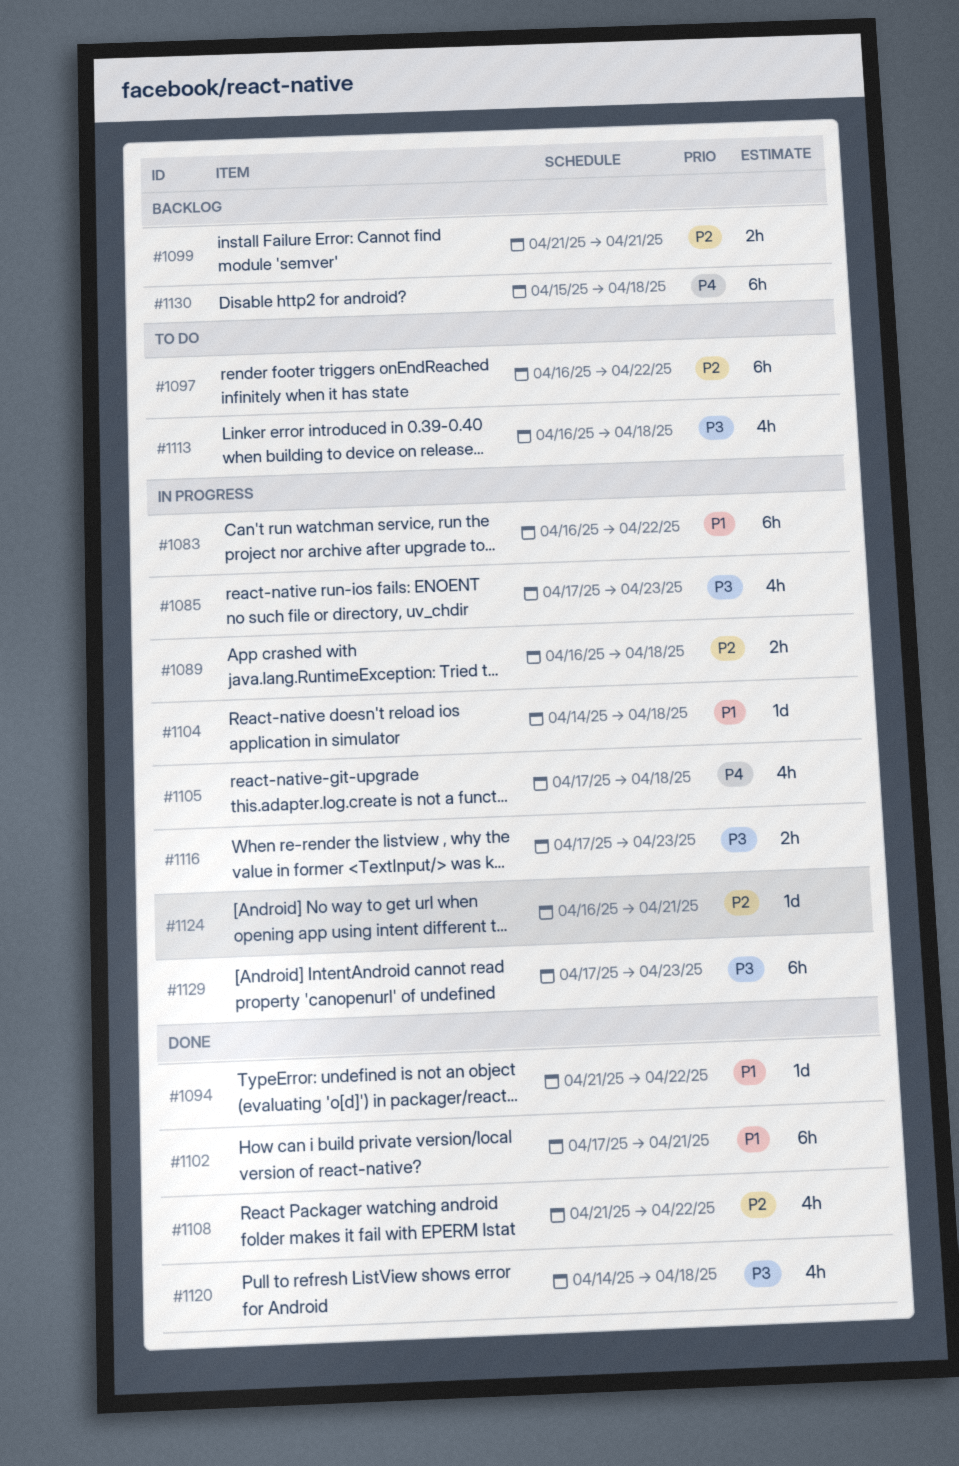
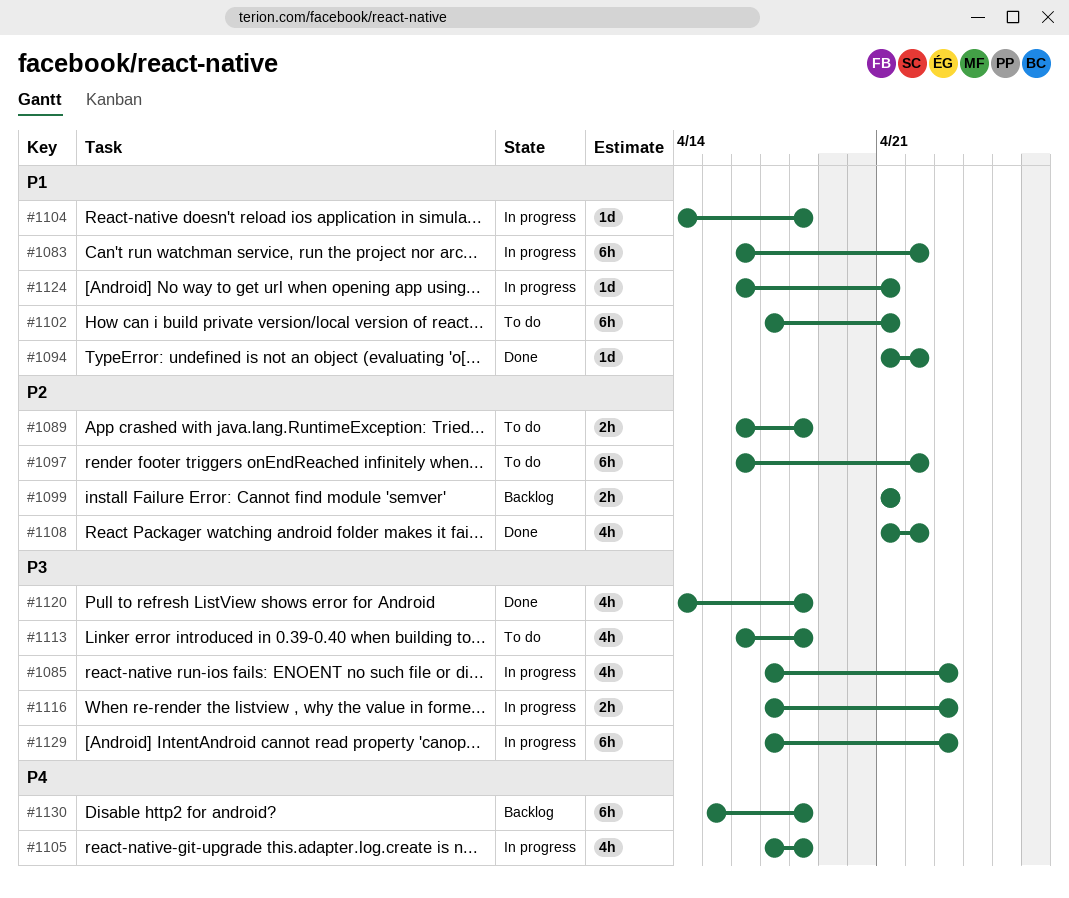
#1089, status: In progress -> To do
#1102, status: Done -> To do
#1124, priority: P2 -> P1

